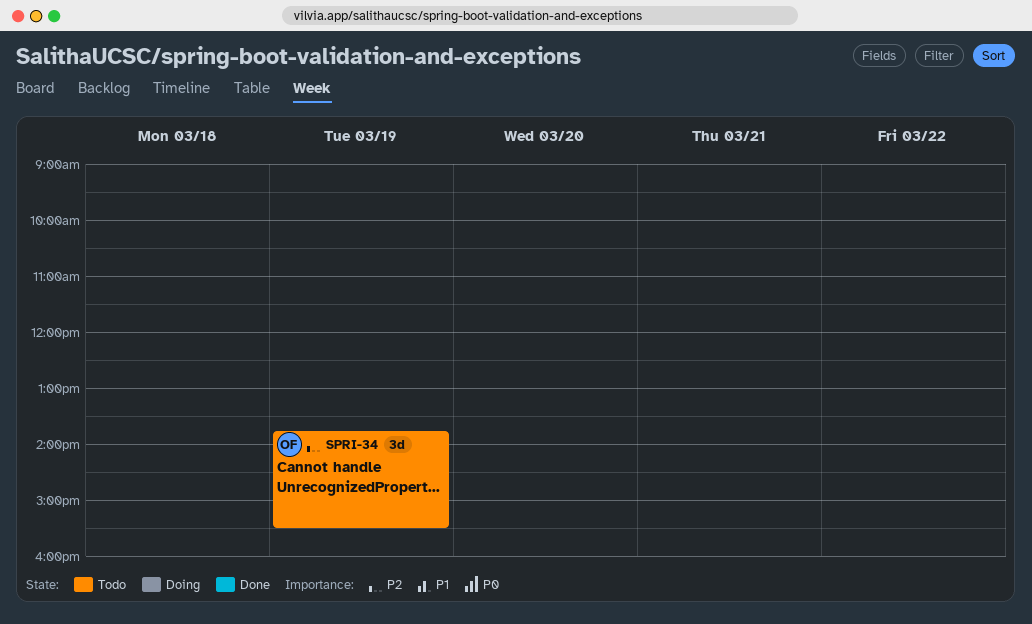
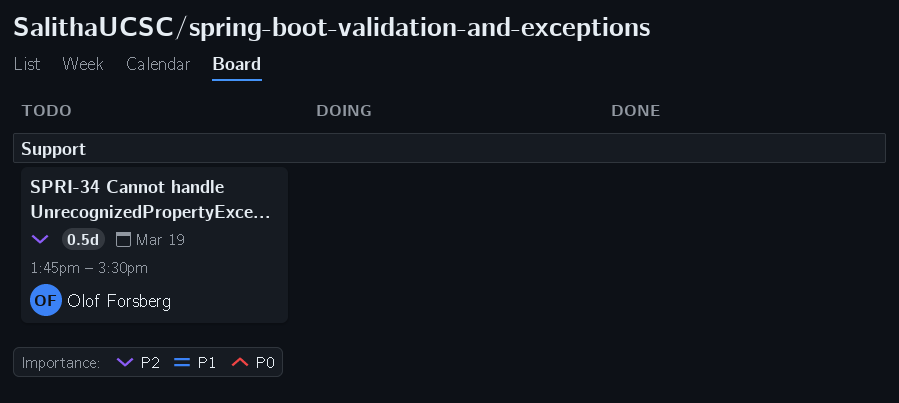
SPRI-34, estimate: 3d -> 0.5d

